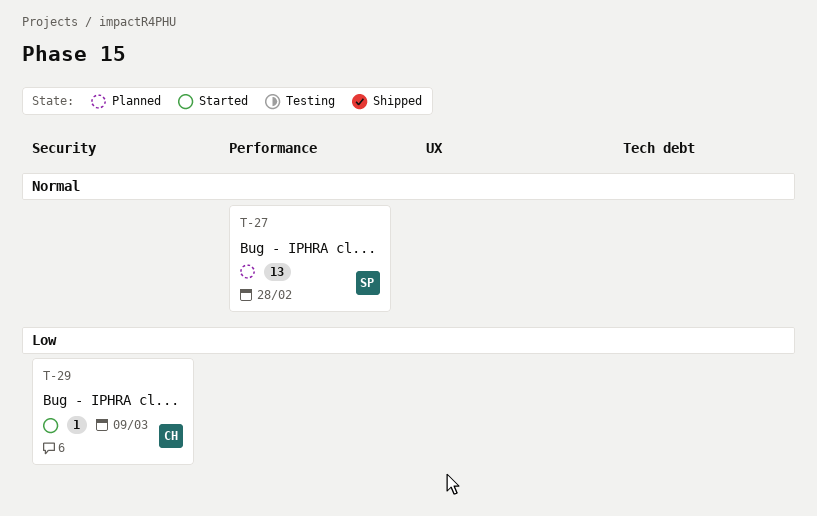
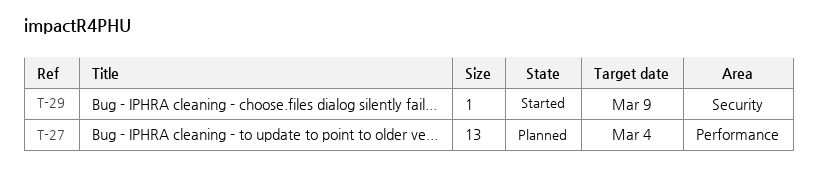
T-27, due: Feb 28 -> Mar 4

